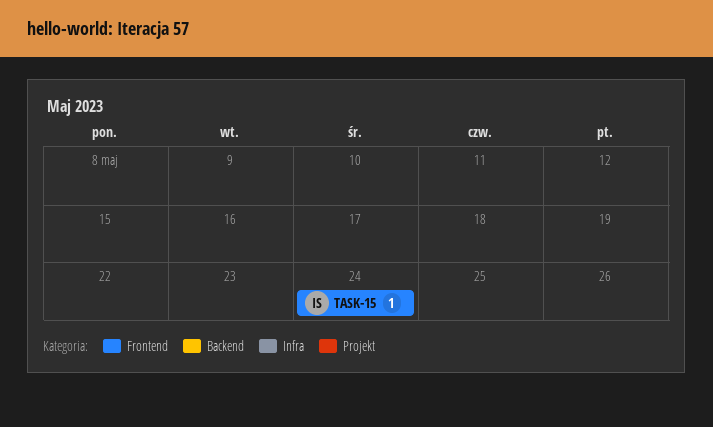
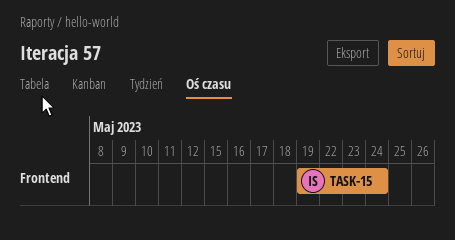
TASK-15, start: May 24 -> May 19

